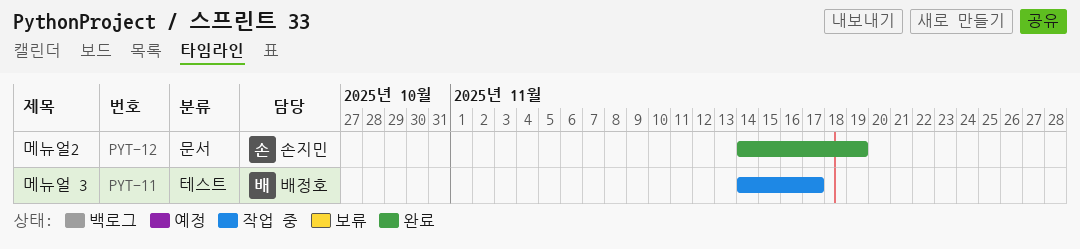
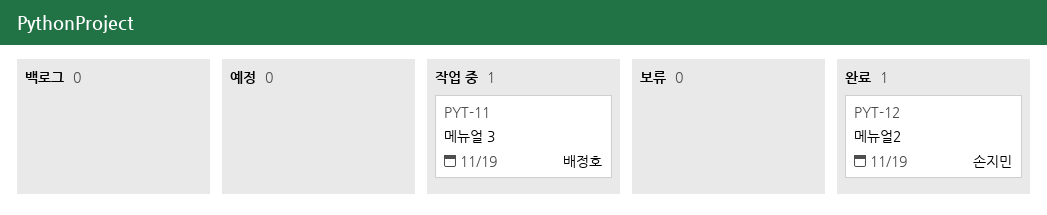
PYT-11, due: Nov 17 -> Nov 19

